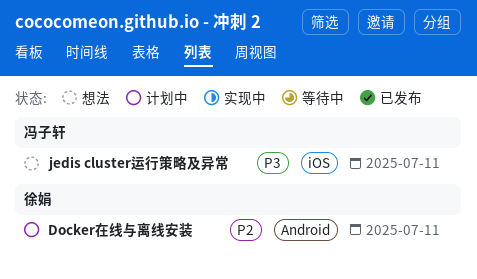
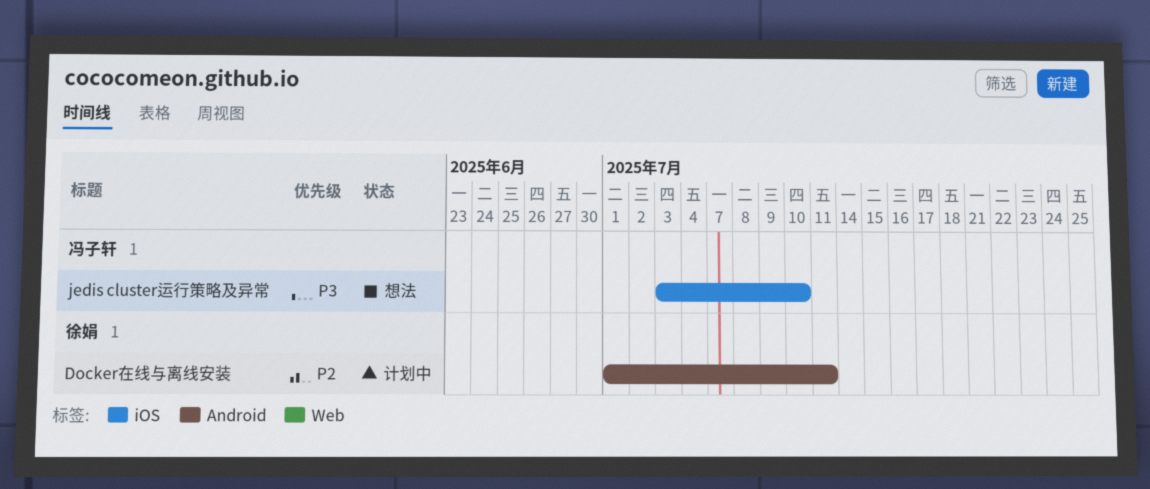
jedis cluster运行策略及异常, due: Jul 11 -> Jul 10

